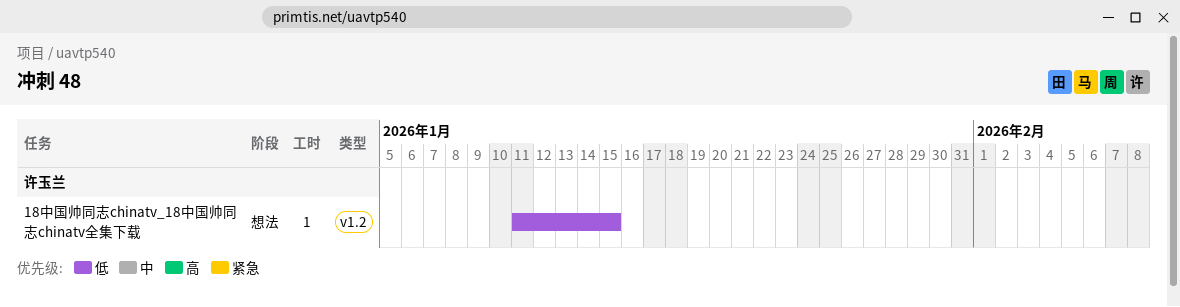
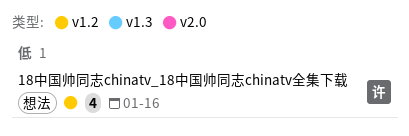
18中国帅同志chinatv_18中国帅同志chinatv全集下载, estimate: 1 -> 4
18中国帅同志chinatv_18中国帅同志chinatv全集下载, due: Jan 15 -> Jan 16

